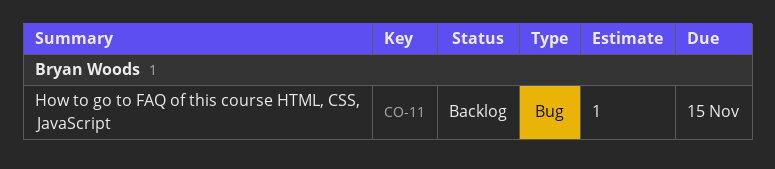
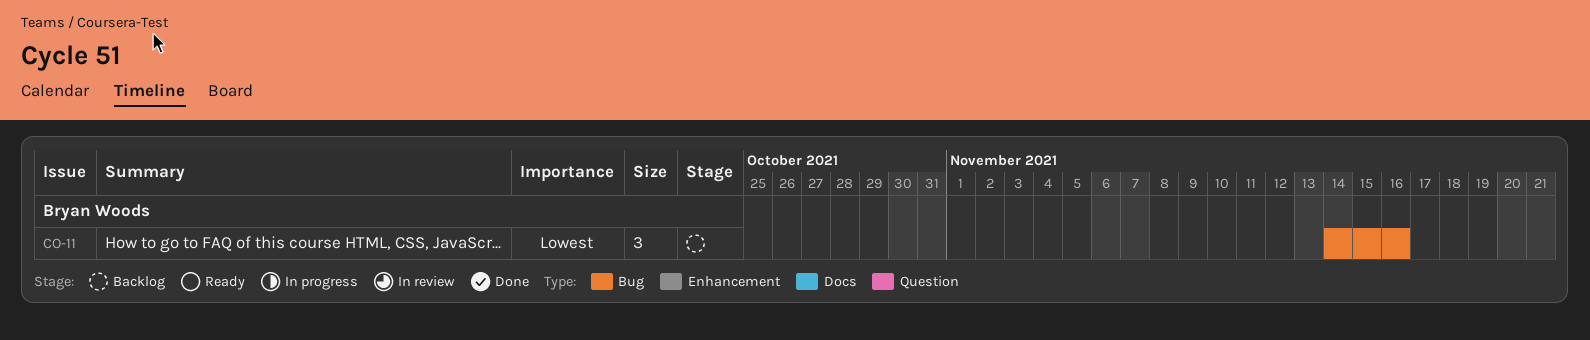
CO-11, estimate: 1 -> 3
CO-11, due: Nov 15 -> Nov 16

